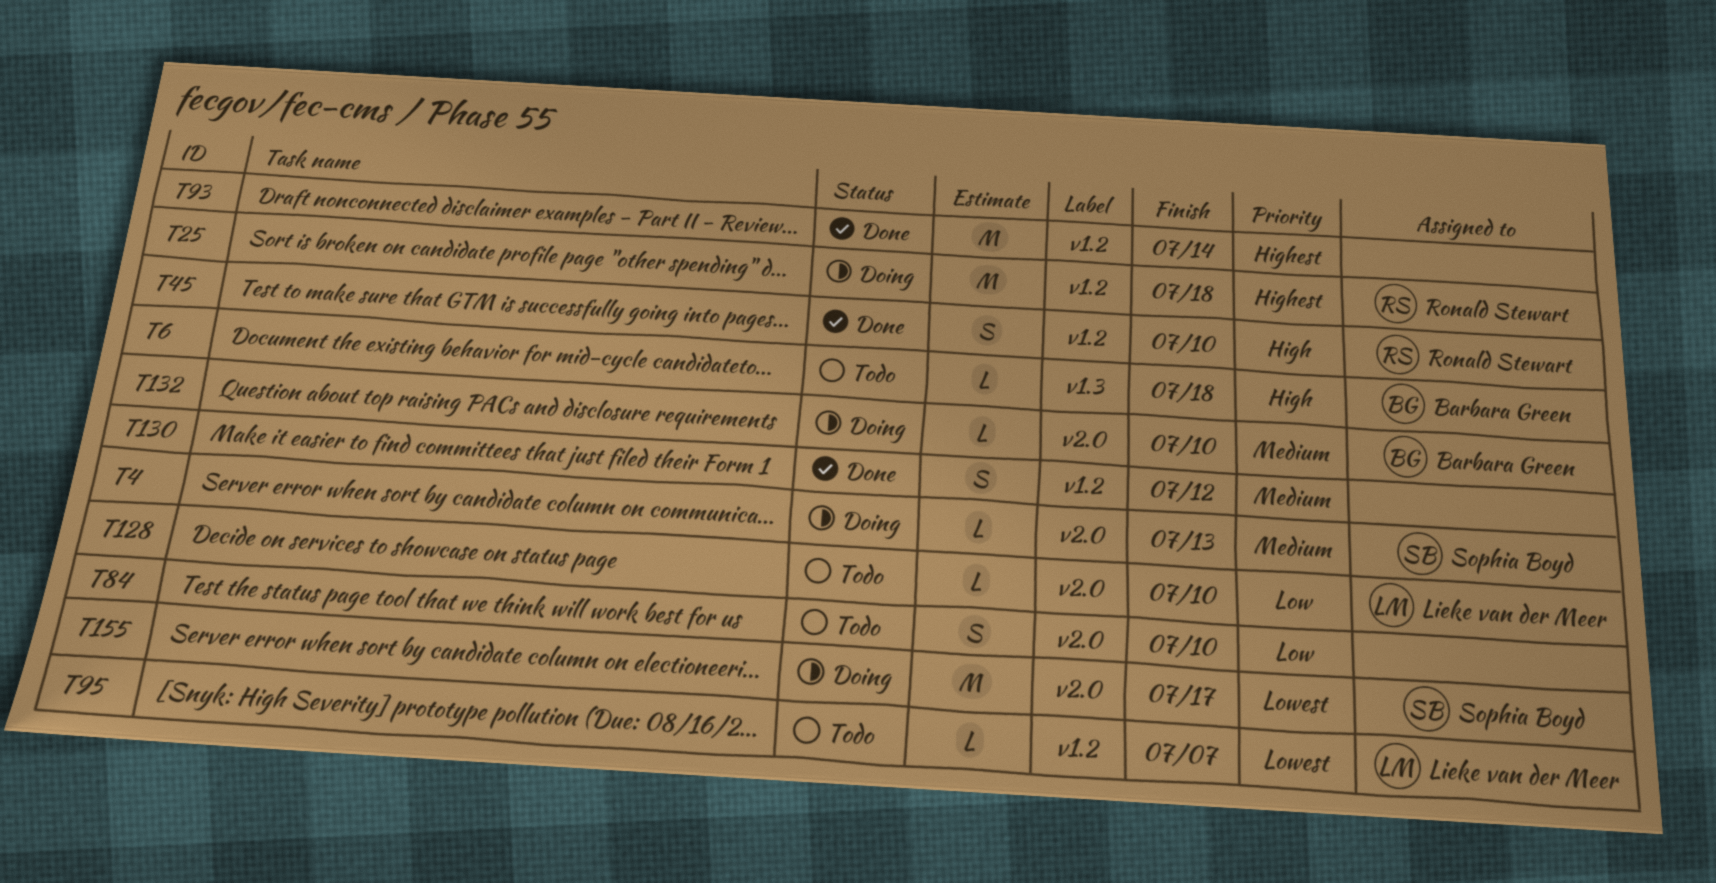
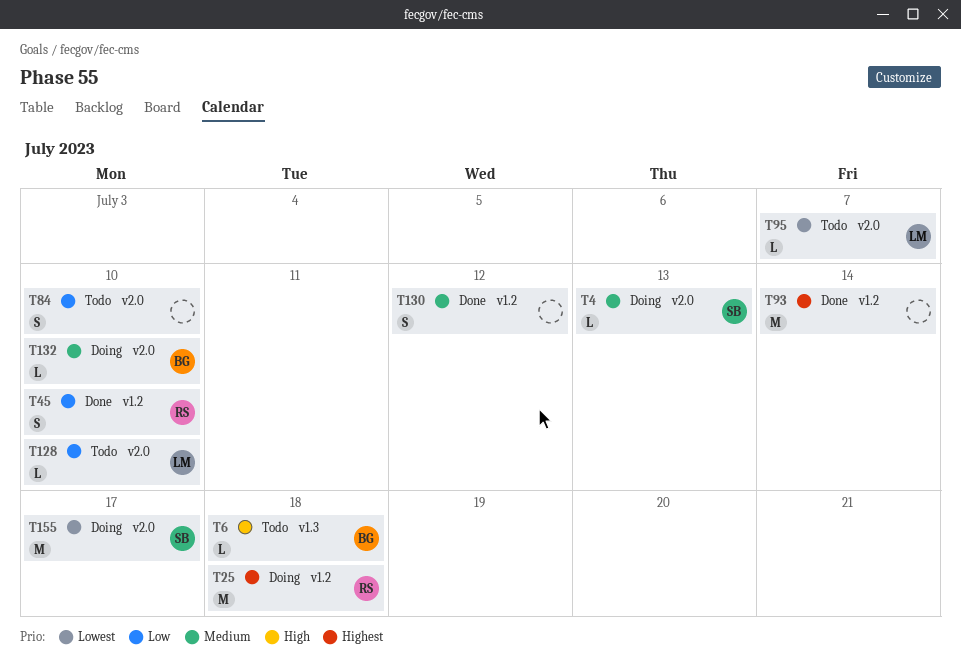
T45, priority: High -> Low
T95, label: v1.2 -> v2.0

